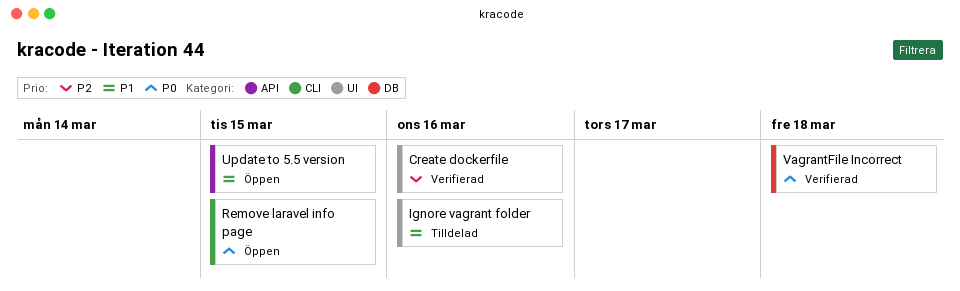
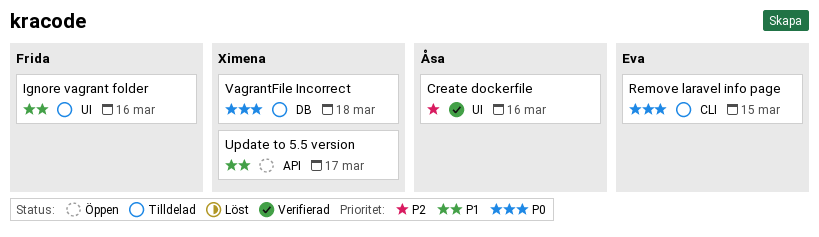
Remove laravel info page, status: Öppen -> Tilldelad
Update to 5.5 version, due: Mar 15 -> Mar 17
VagrantFile Incorrect, status: Verifierad -> Tilldelad

